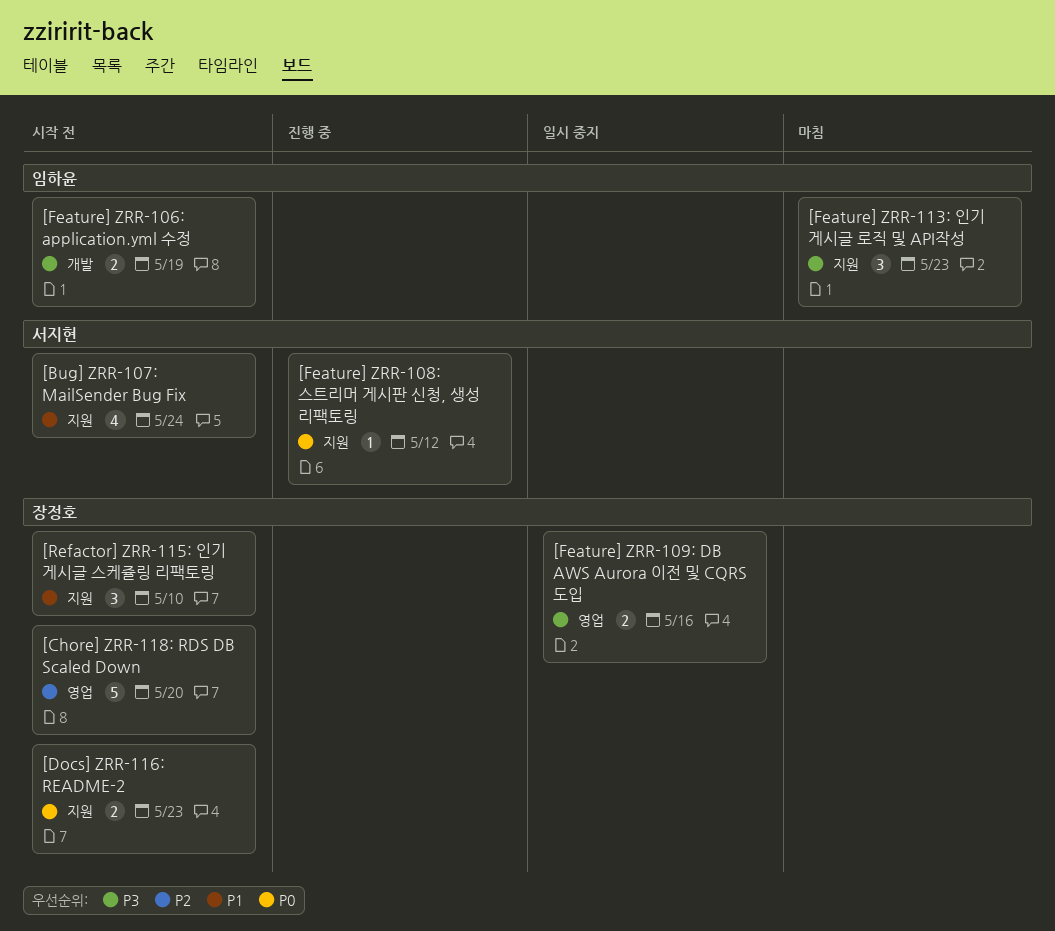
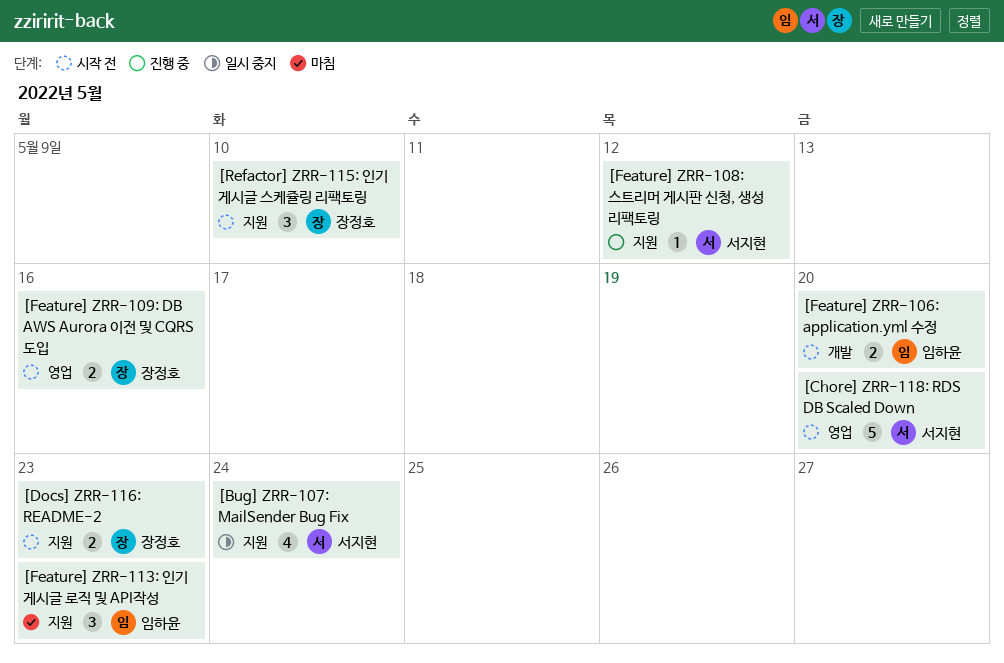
[Bug] ZRR-107: MailSender Bug Fix, status: 시작 전 -> 일시 중지
[Chore] ZRR-118: RDS DB Scaled Down, owner: 장정호 -> 서지현
[Feature] ZRR-106: application.yml 수정, due: May 19 -> May 20
[Feature] ZRR-109: DB AWS Aurora 이전 및 CQRS 도입, status: 일시 중지 -> 시작 전

